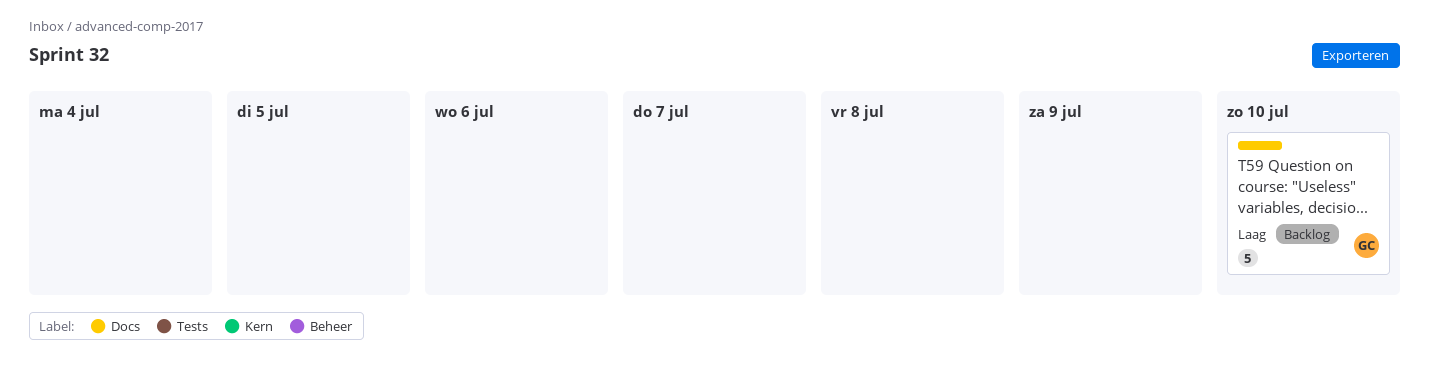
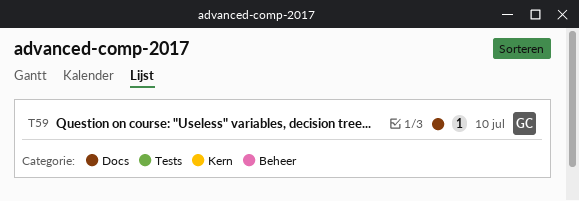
T59, estimate: 5 -> 1

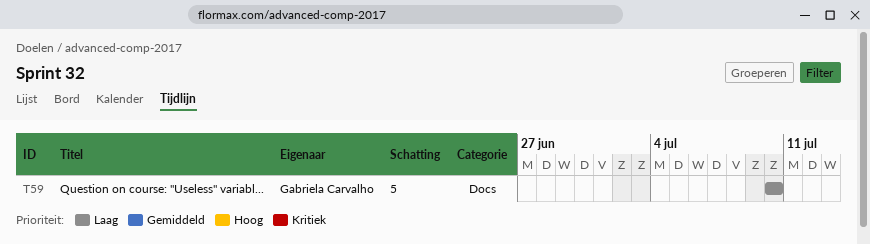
T59, estimate: 1 -> 5

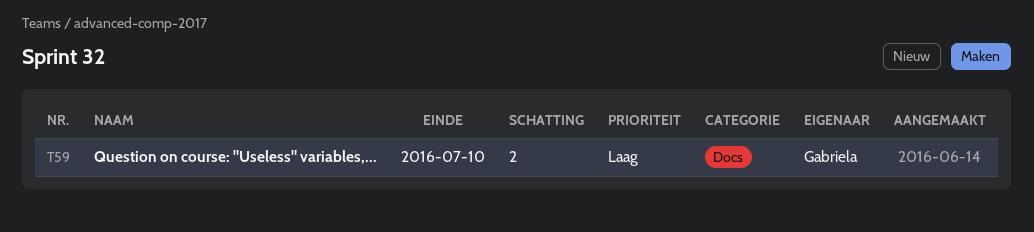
T59, estimate: 5 -> 2

